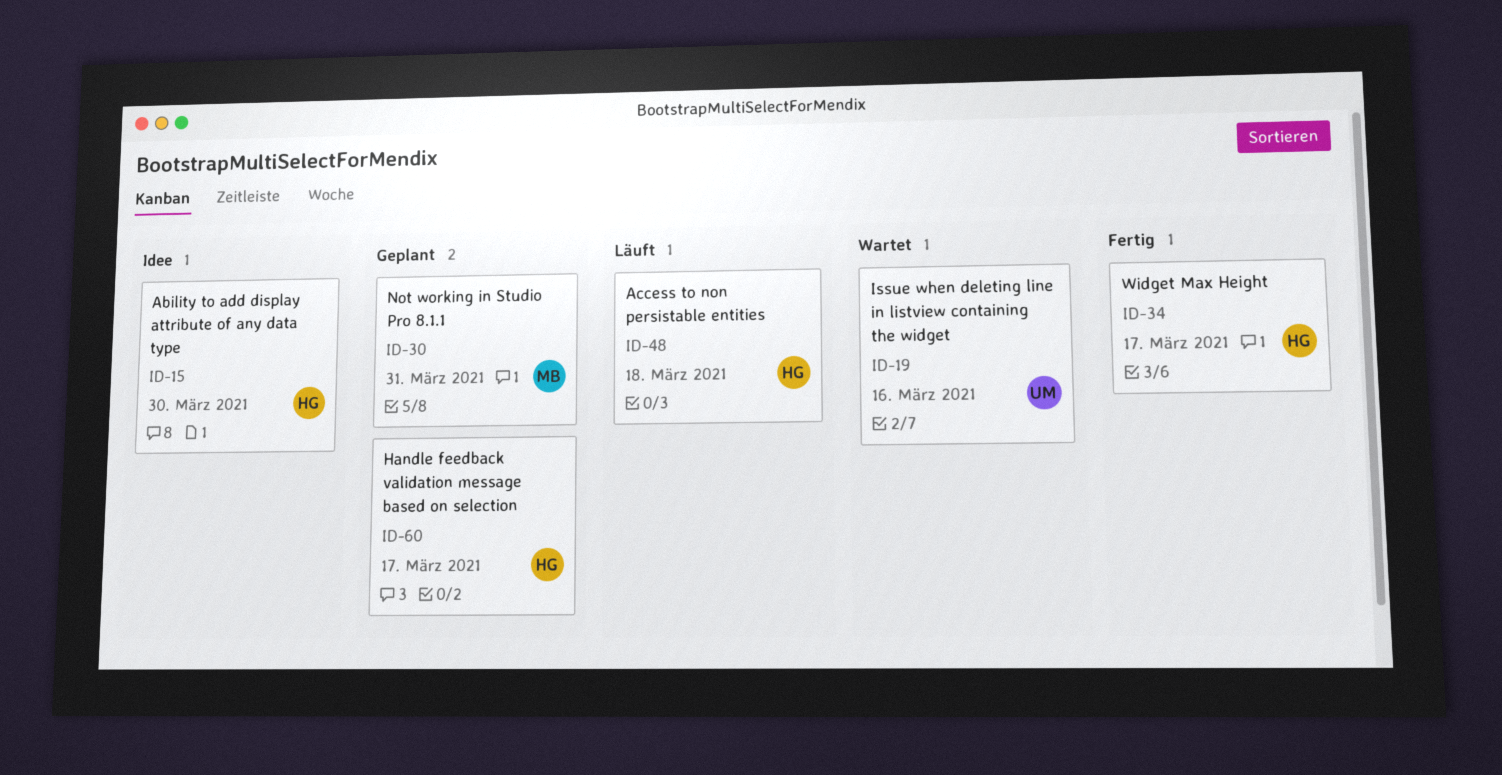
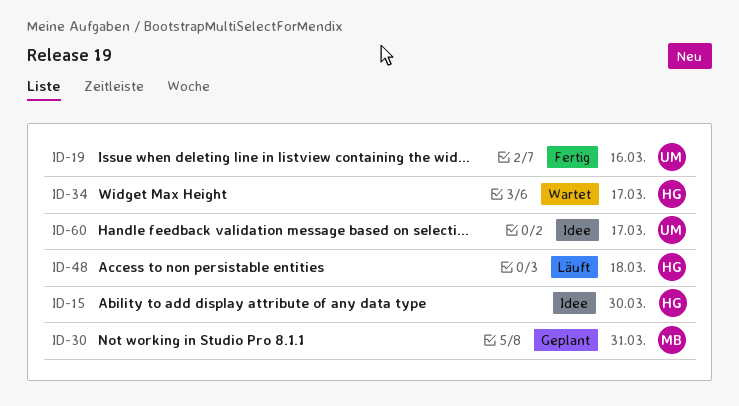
ID-19, status: Wartet -> Fertig
ID-34, status: Fertig -> Wartet
ID-60, status: Geplant -> Idee
ID-60, owner: HG -> UM

